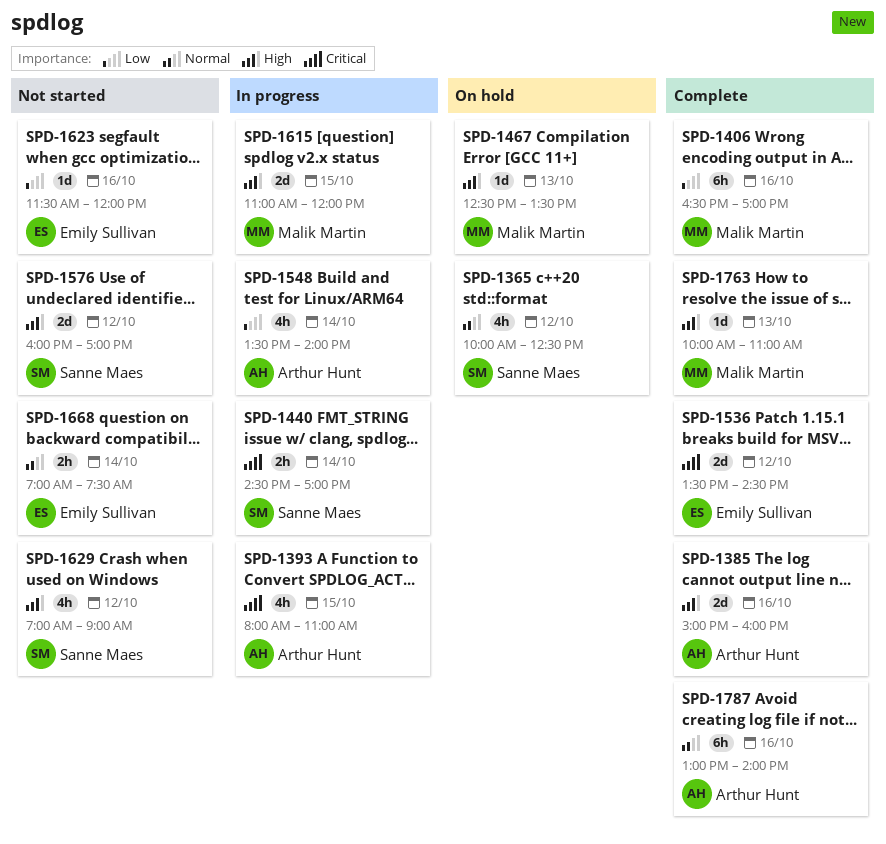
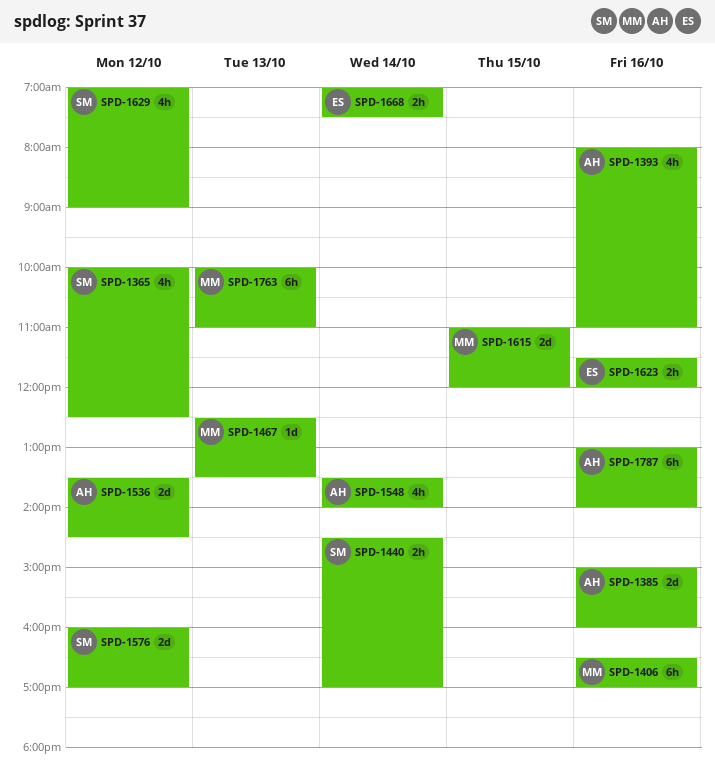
SPD-1393, day: Oct 15 -> Oct 16
SPD-1536, owner: Emily Sullivan -> Arthur Hunt
SPD-1623, estimate: 1d -> 2h
SPD-1763, estimate: 1d -> 6h

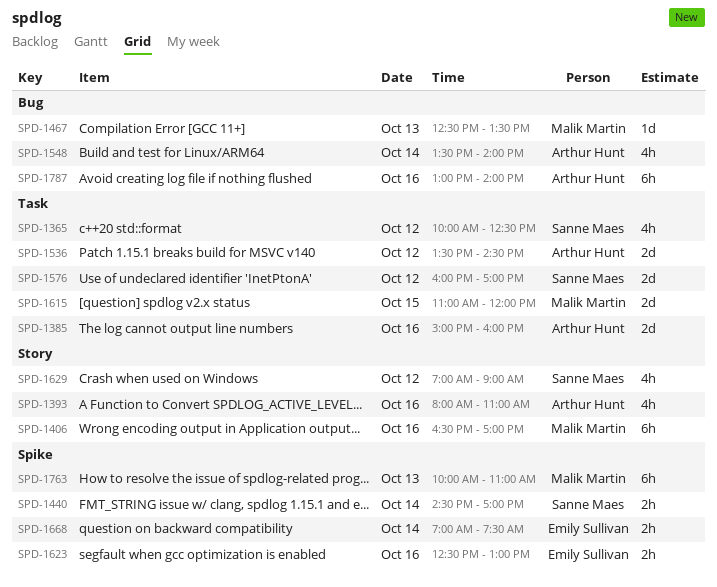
SPD-1623, begins: 11:30 -> 12:30
SPD-1623, ends: 12:00 -> 13:00

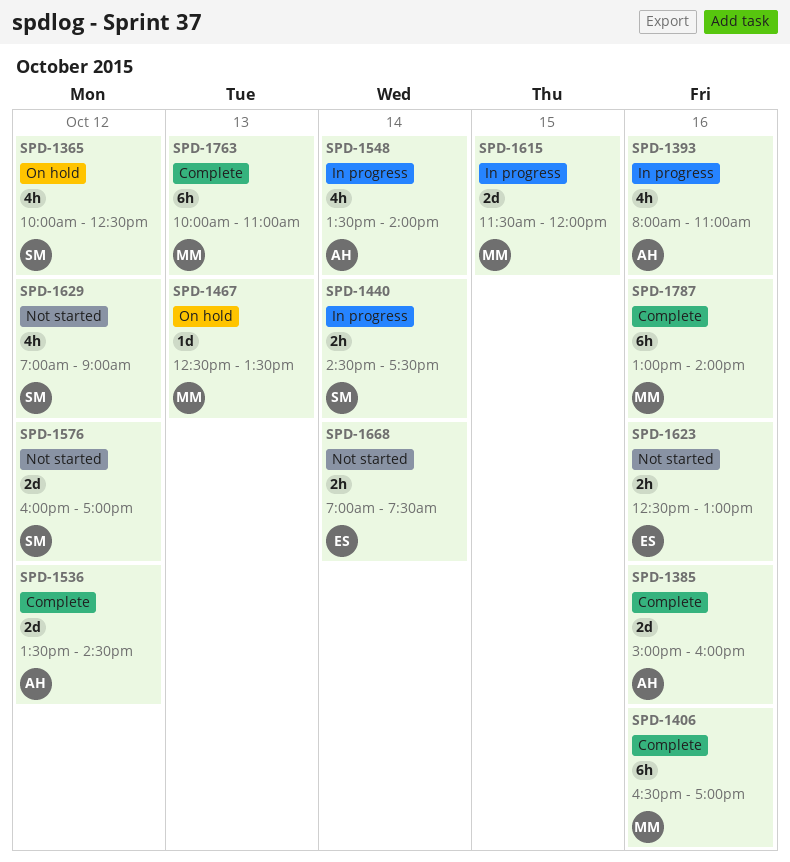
SPD-1440, ends: 17:00 -> 17:30
SPD-1615, begins: 11:00 -> 11:30
SPD-1787, owner: Arthur Hunt -> Malik Martin

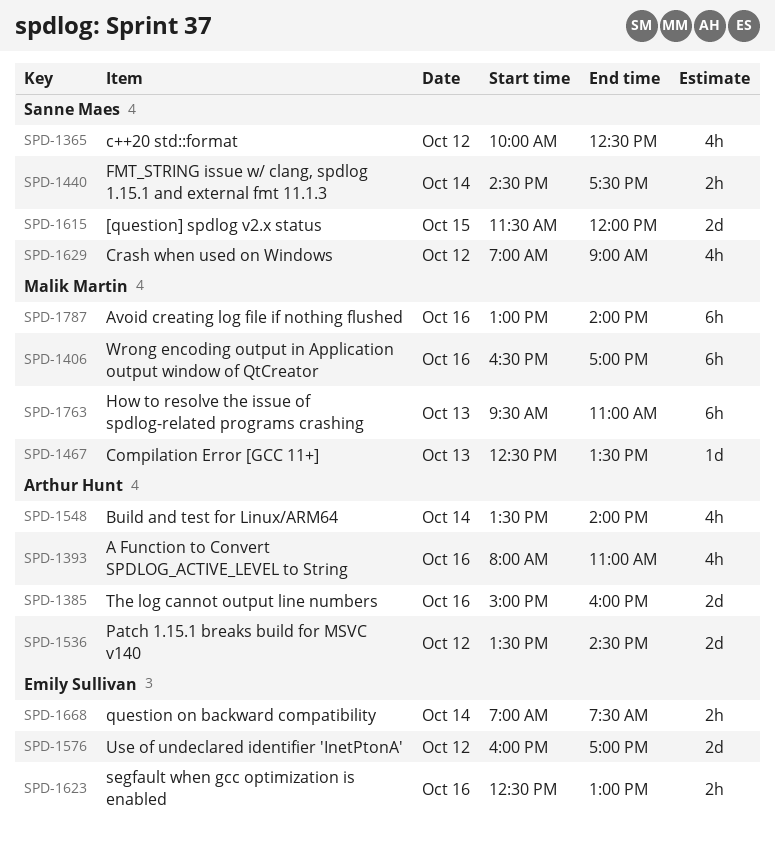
SPD-1576, owner: Sanne Maes -> Emily Sullivan
SPD-1615, owner: Malik Martin -> Sanne Maes
SPD-1763, begins: 10:00 -> 09:30

